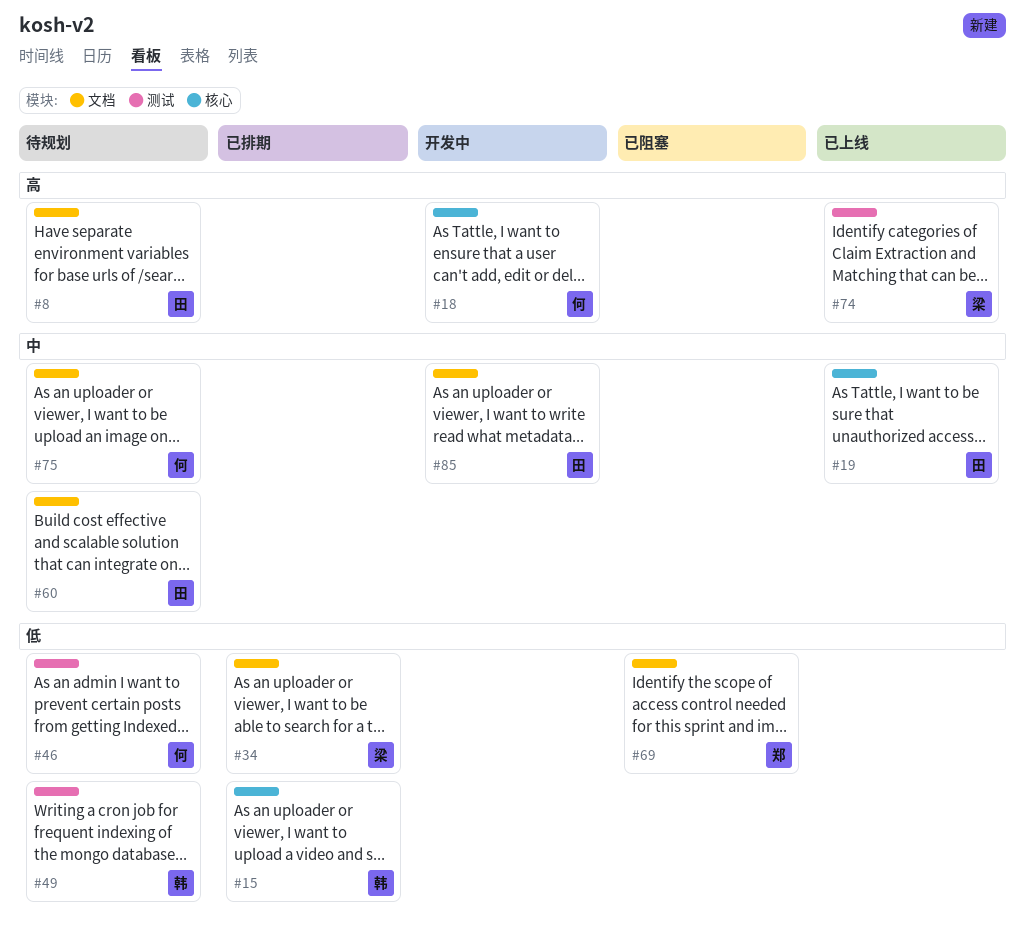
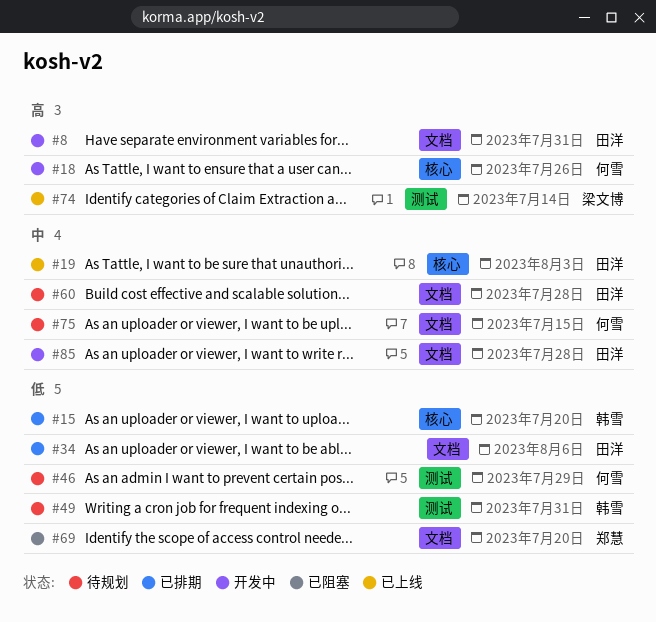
#8, status: 待规划 -> 开发中
#34, owner: 梁文博 -> 田洋

